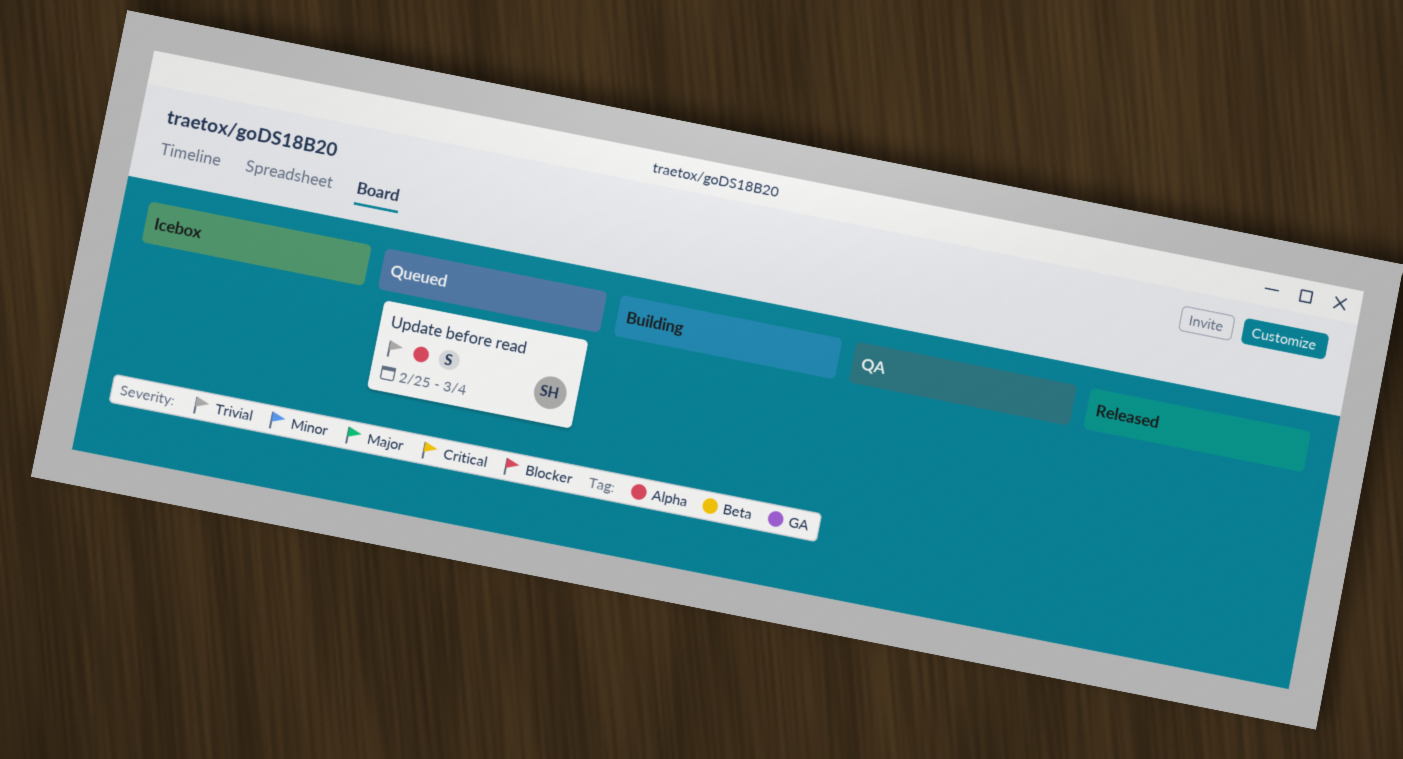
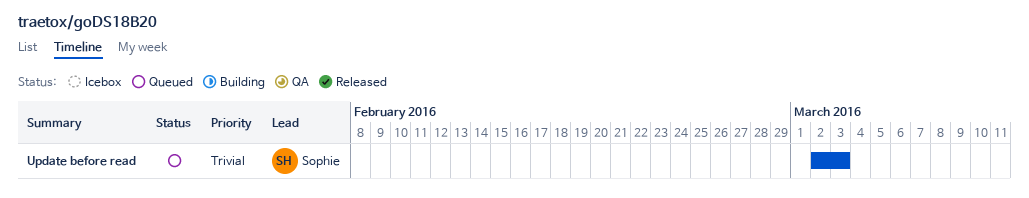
Update before read, start: Feb 25 -> Mar 2
Update before read, due: Mar 4 -> Mar 3

